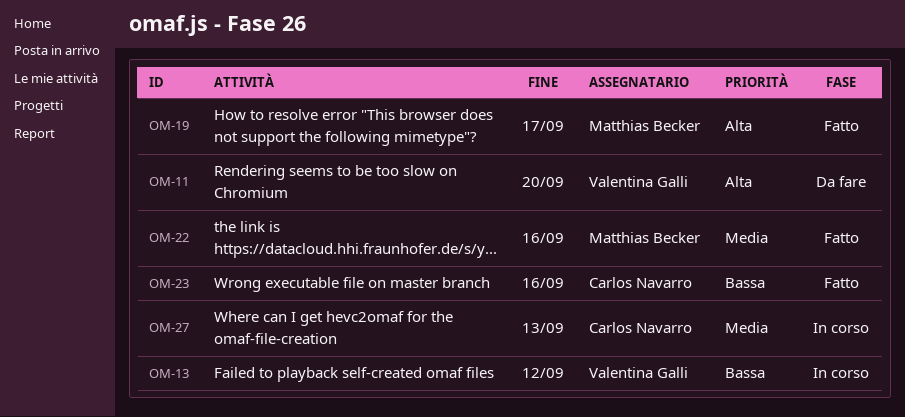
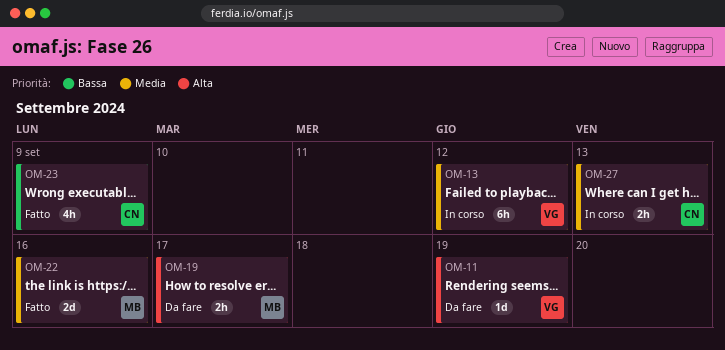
OM-11, due: Sep 20 -> Sep 19
OM-13, priority: Bassa -> Media
OM-19, status: Fatto -> Da fare
OM-23, due: Sep 16 -> Sep 9

